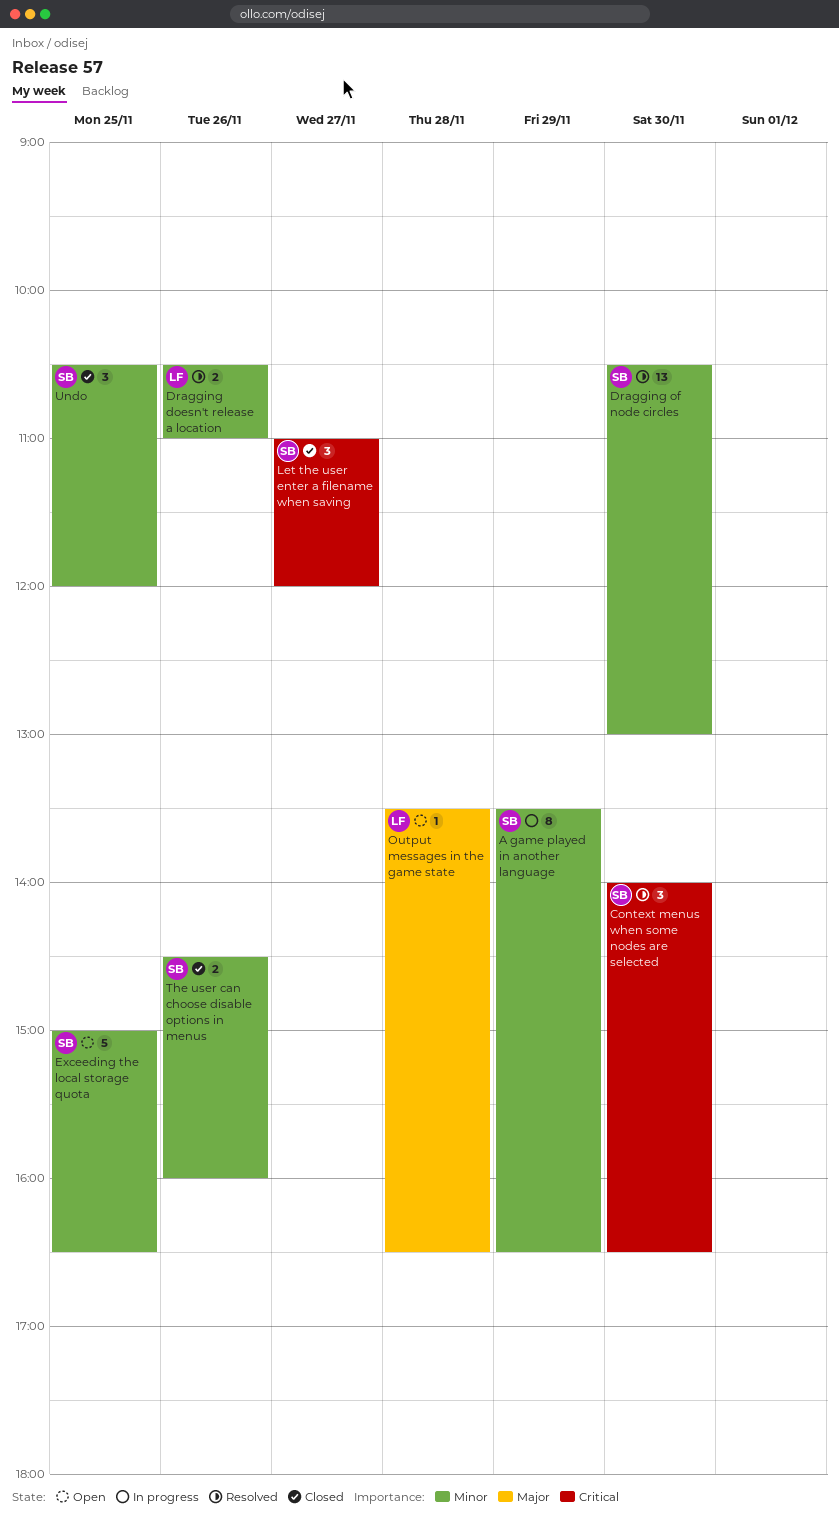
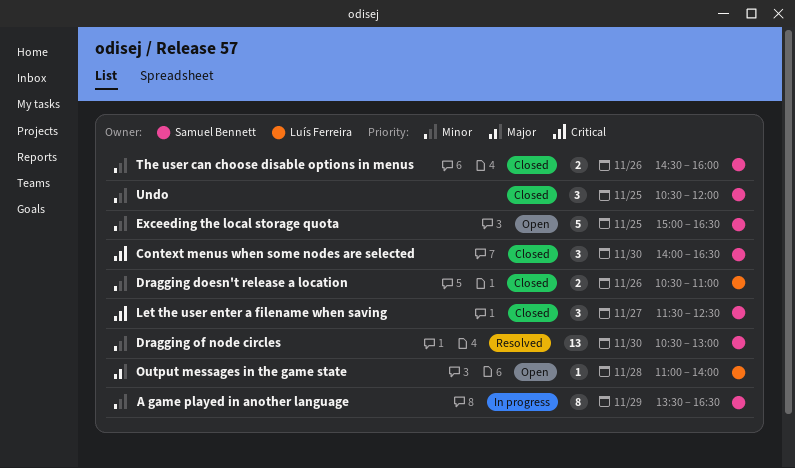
Context menus when some nodes are selected, status: Resolved -> Closed
Dragging doesn't release a location, status: Resolved -> Closed
Let the user enter a filename when saving, begins: 11:00 -> 11:30
Let the user enter a filename when saving, ends: 12:00 -> 12:30
Output messages in the game state, begins: 13:30 -> 11:00
Output messages in the game state, ends: 16:30 -> 14:00

